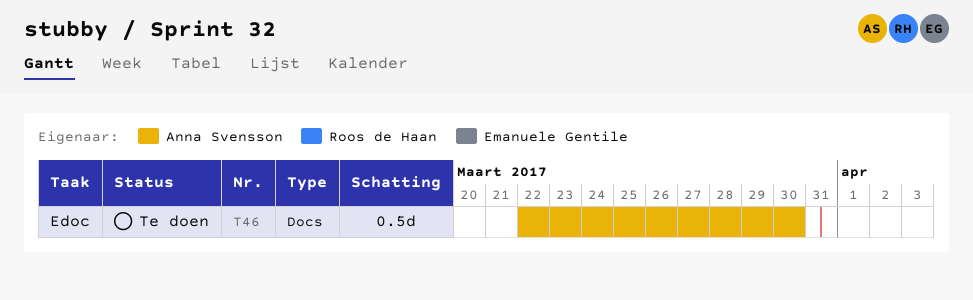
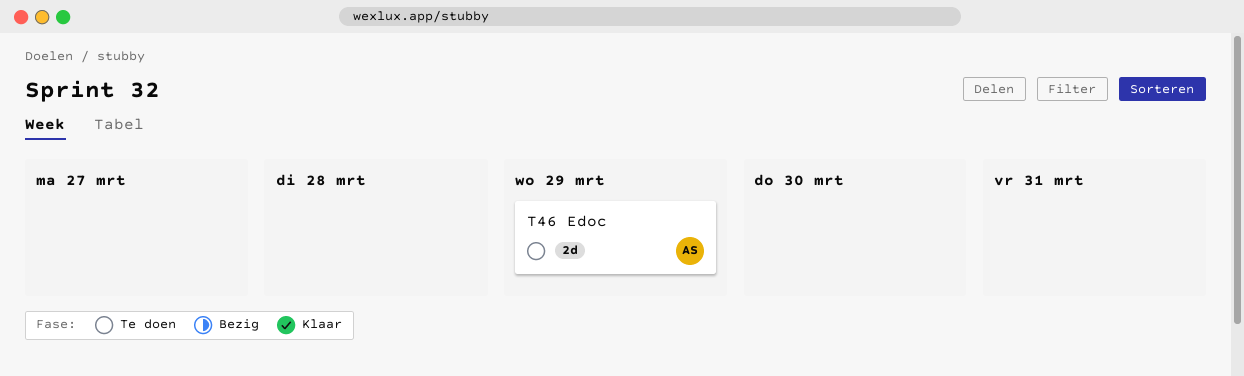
T46, estimate: 0.5d -> 2d
T46, due: Mar 30 -> Mar 29

